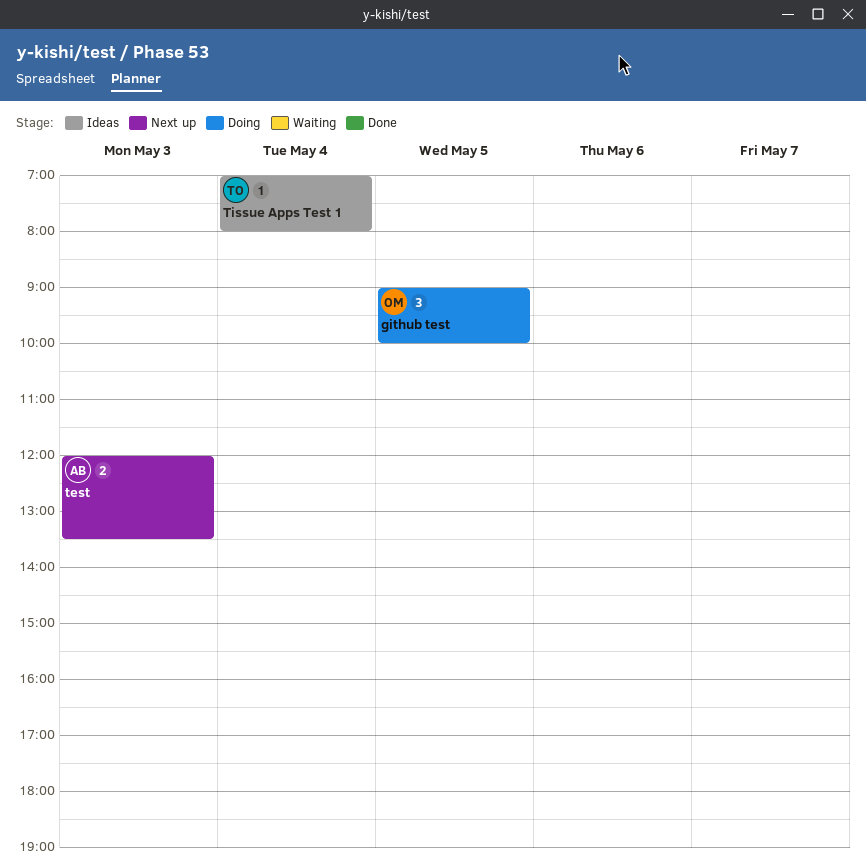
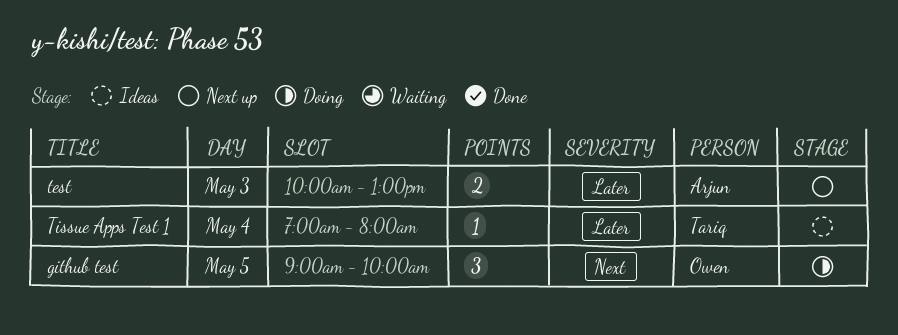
test, begins: 12:00 -> 10:00
test, ends: 13:30 -> 13:00

